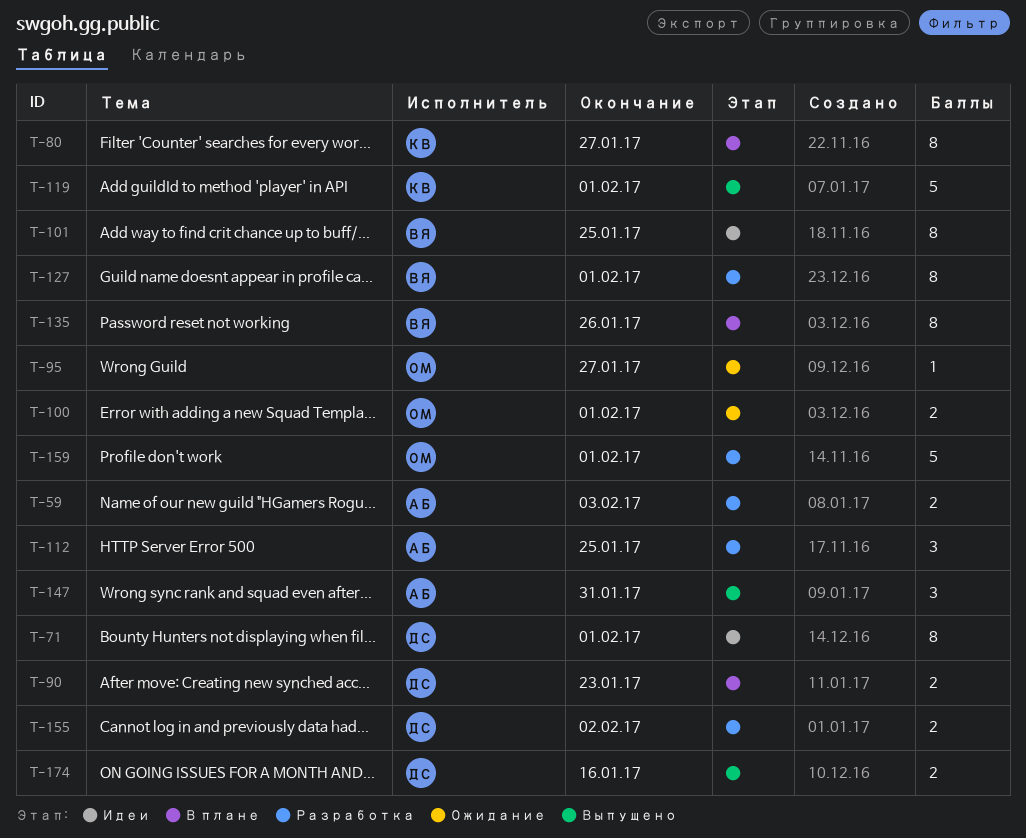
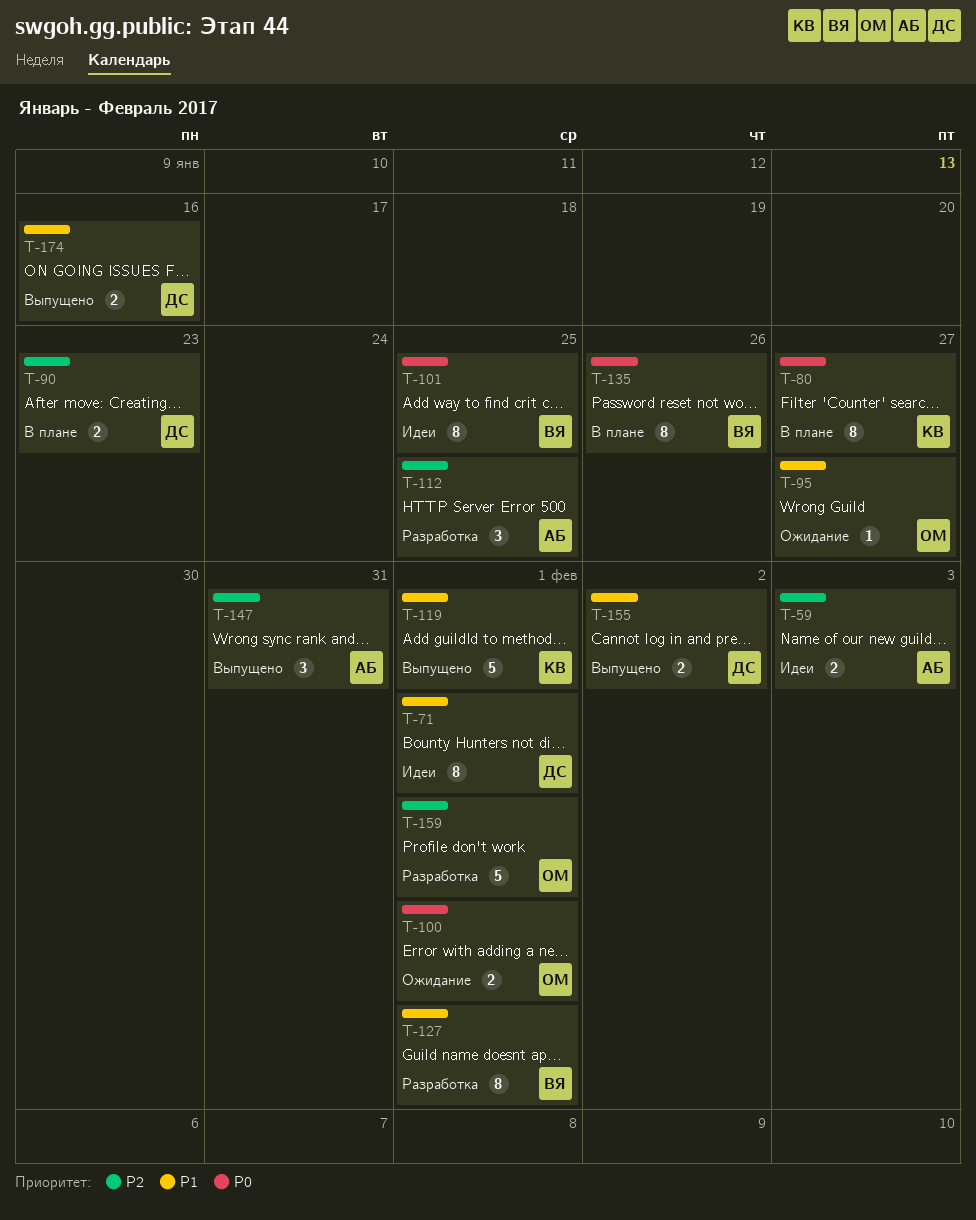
T-59, status: Разработка -> Идеи
T-155, status: Разработка -> Выпущено

